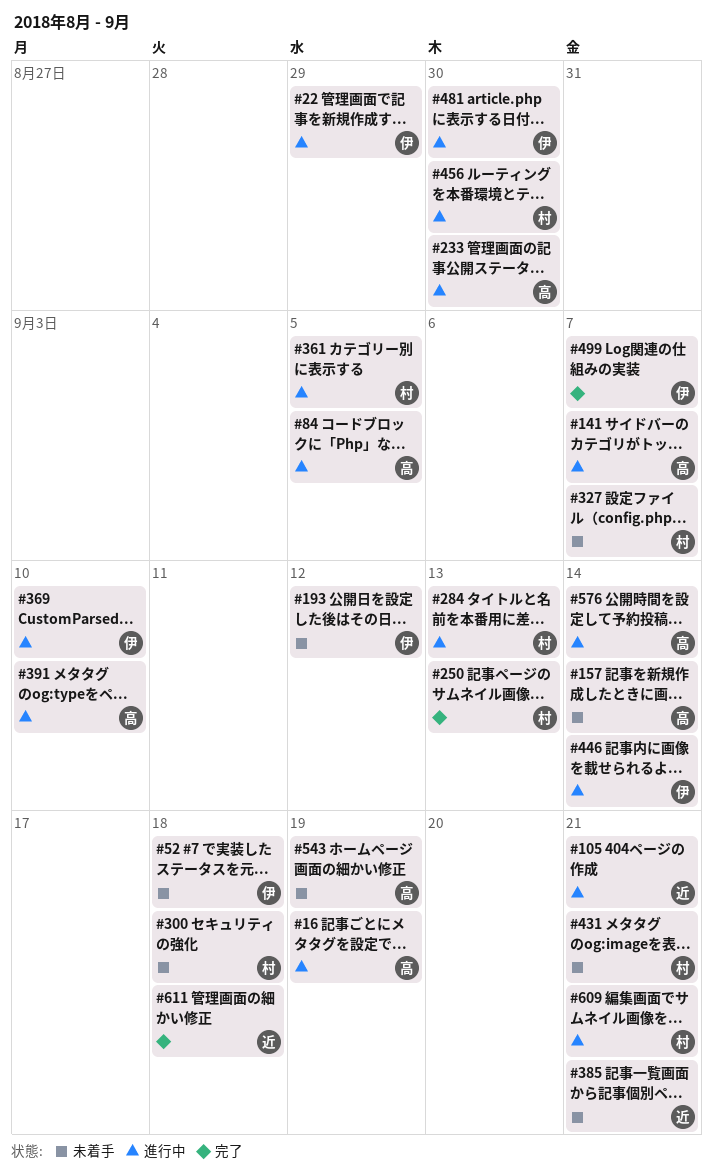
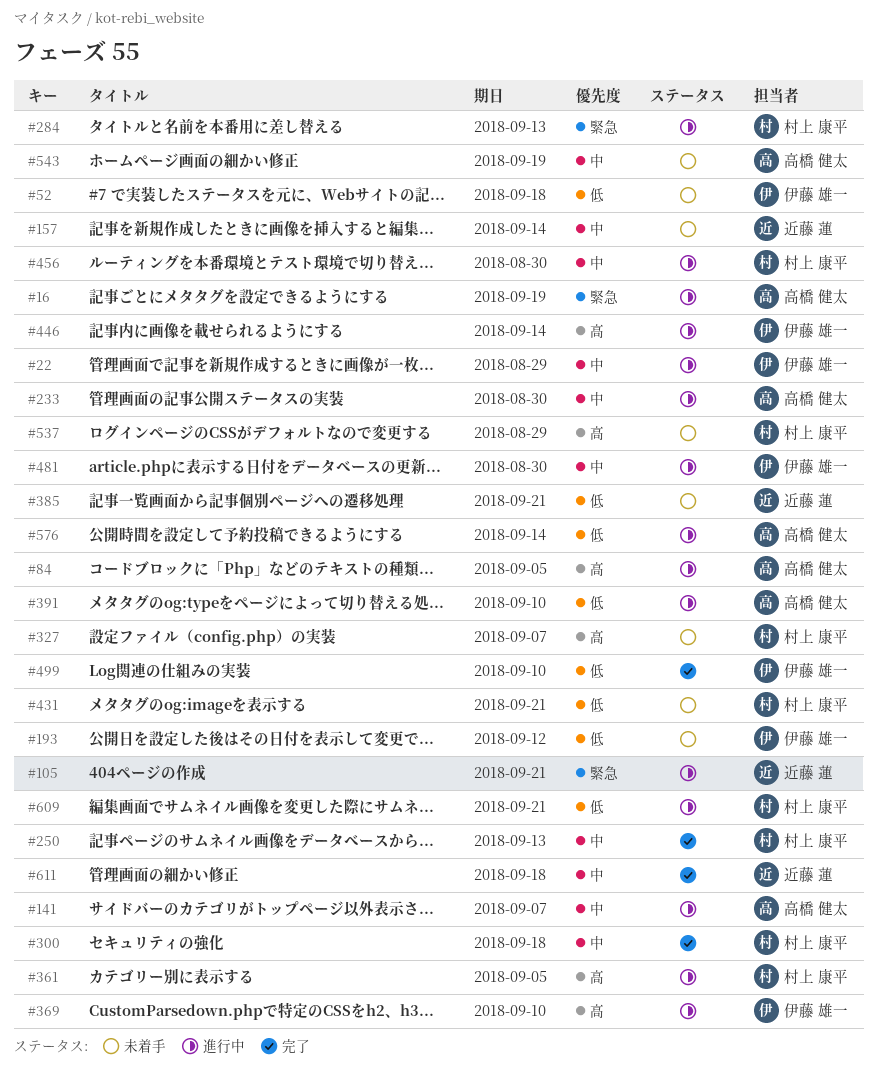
#157, owner: 高橋 健太 -> 近藤 蓮
#300, status: 未着手 -> 完了
#499, due: Sep 7 -> Sep 10
#537: none -> present

